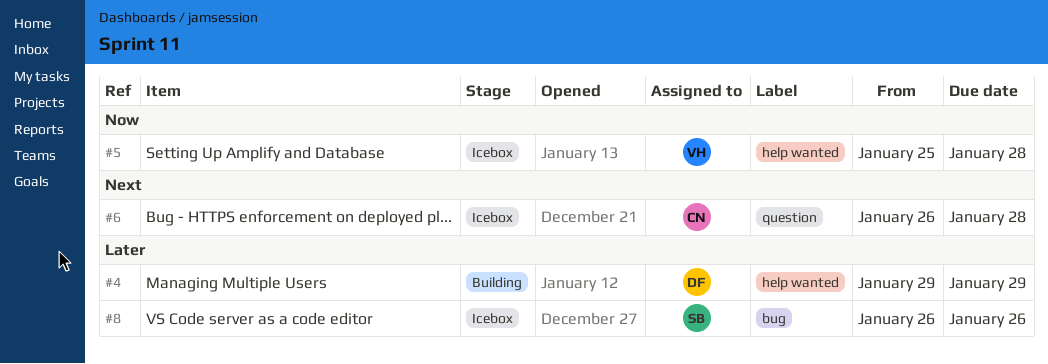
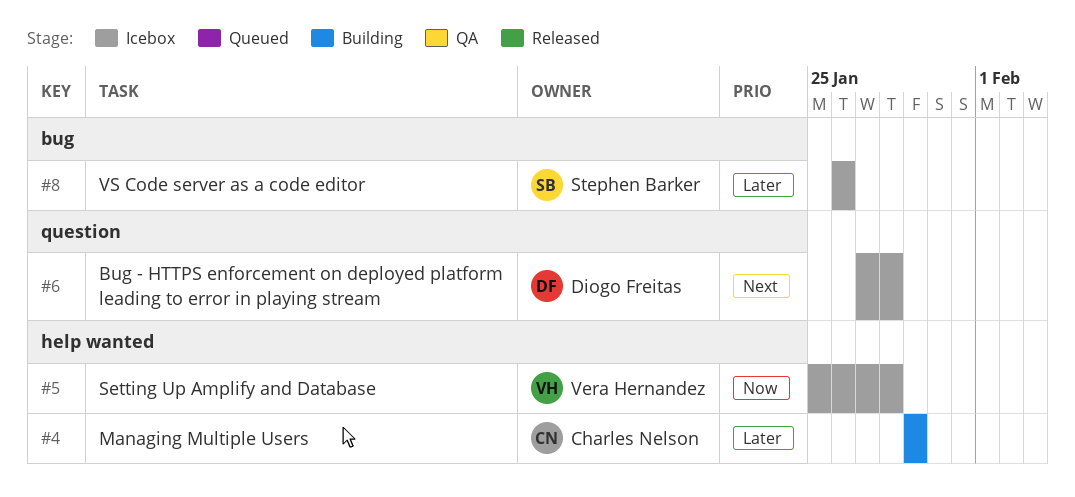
#4, owner: Diogo Freitas -> Charles Nelson
#6, owner: Charles Nelson -> Diogo Freitas
#6, start: Jan 26 -> Jan 27

